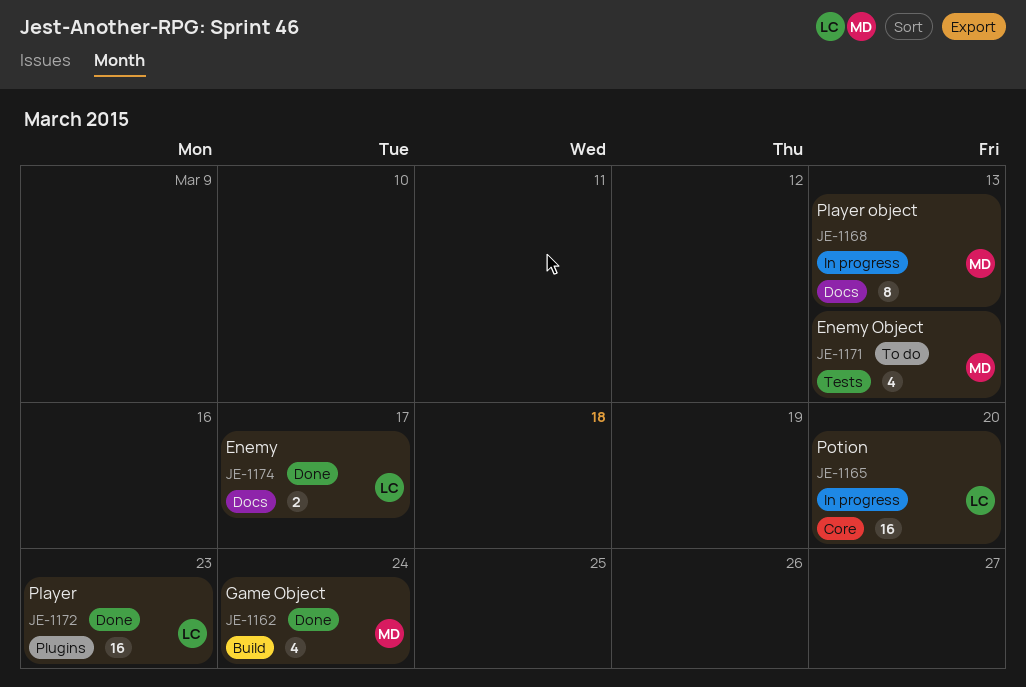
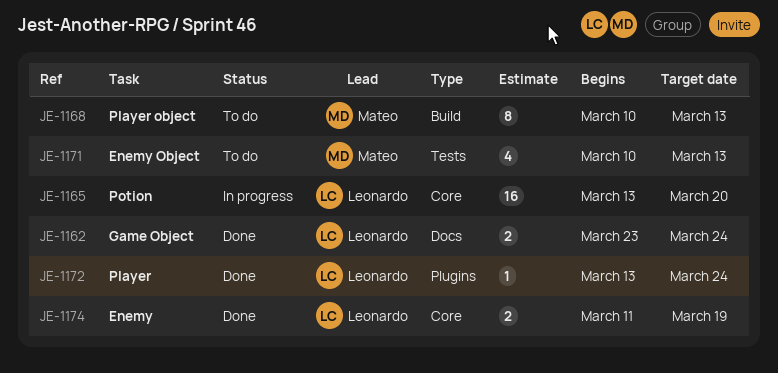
JE-1162, owner: Mateo -> Leonardo
JE-1162, label: Build -> Docs
JE-1162, estimate: 4 -> 2
JE-1168, status: In progress -> To do
JE-1168, label: Docs -> Build
JE-1172, estimate: 16 -> 1
JE-1172, due: Mar 23 -> Mar 24
JE-1174, label: Docs -> Core
JE-1174, due: Mar 17 -> Mar 19

